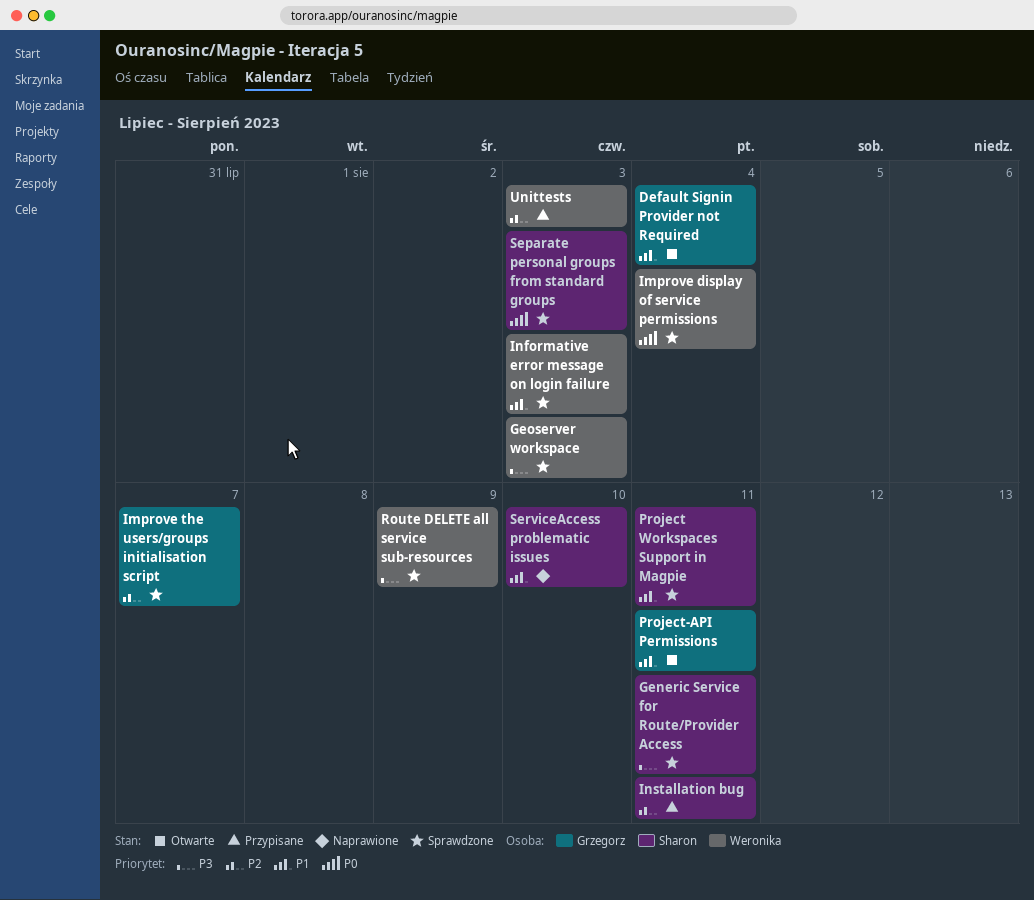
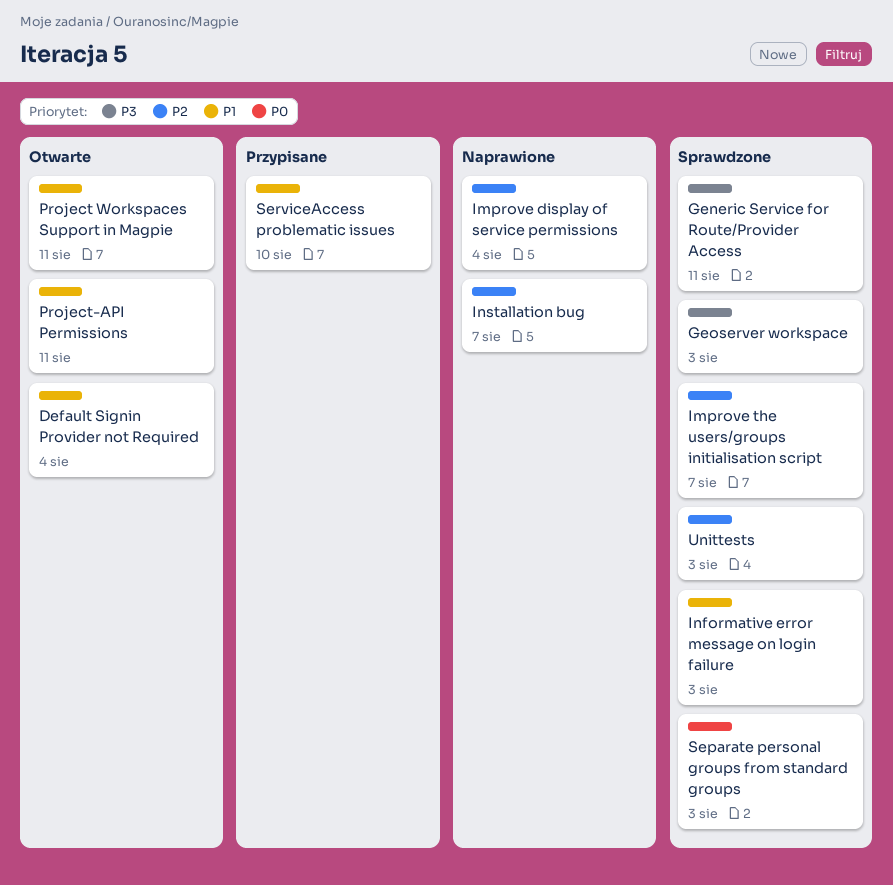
Improve display of service permissions, status: Sprawdzone -> Naprawione
Improve display of service permissions, priority: P0 -> P2
Installation bug, status: Przypisane -> Naprawione
Installation bug, due: Aug 11 -> Aug 7
Project Workspaces Support in Magpie, status: Sprawdzone -> Otwarte
Route DELETE all service sub-resources: present -> none
ServiceAccess problematic issues, status: Naprawione -> Przypisane
Unittests, status: Przypisane -> Sprawdzone

